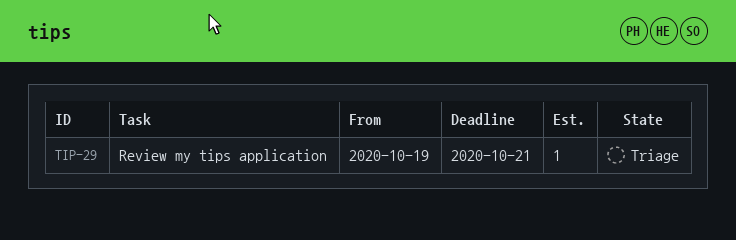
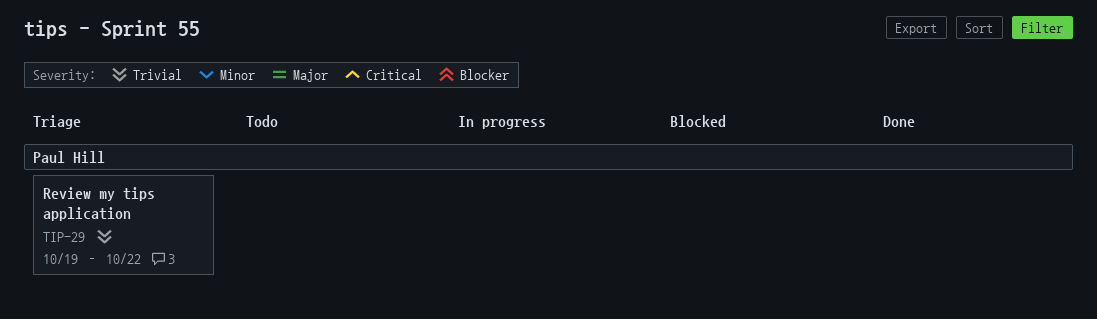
TIP-29, due: Oct 21 -> Oct 22

